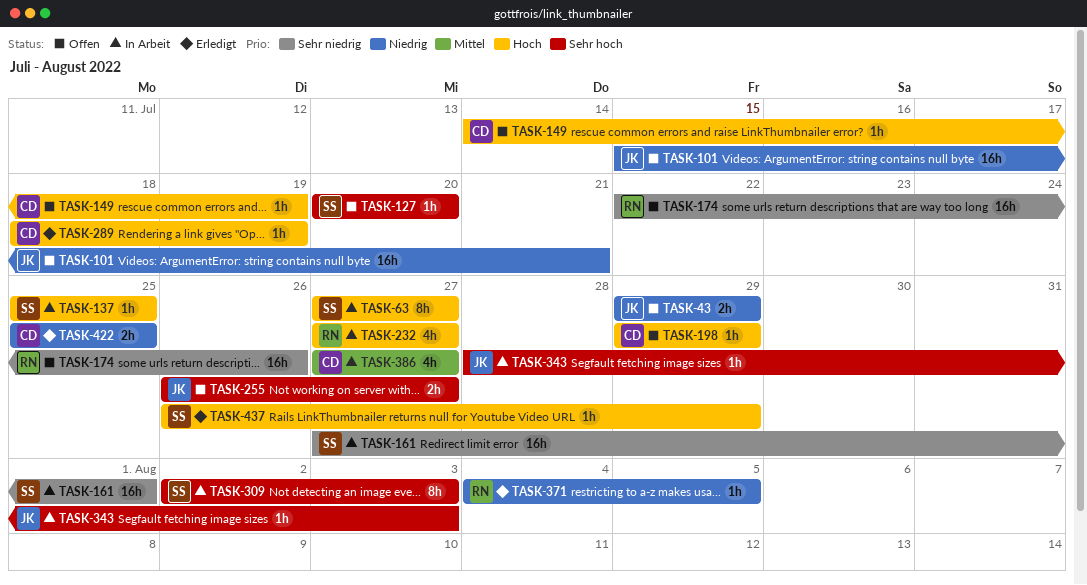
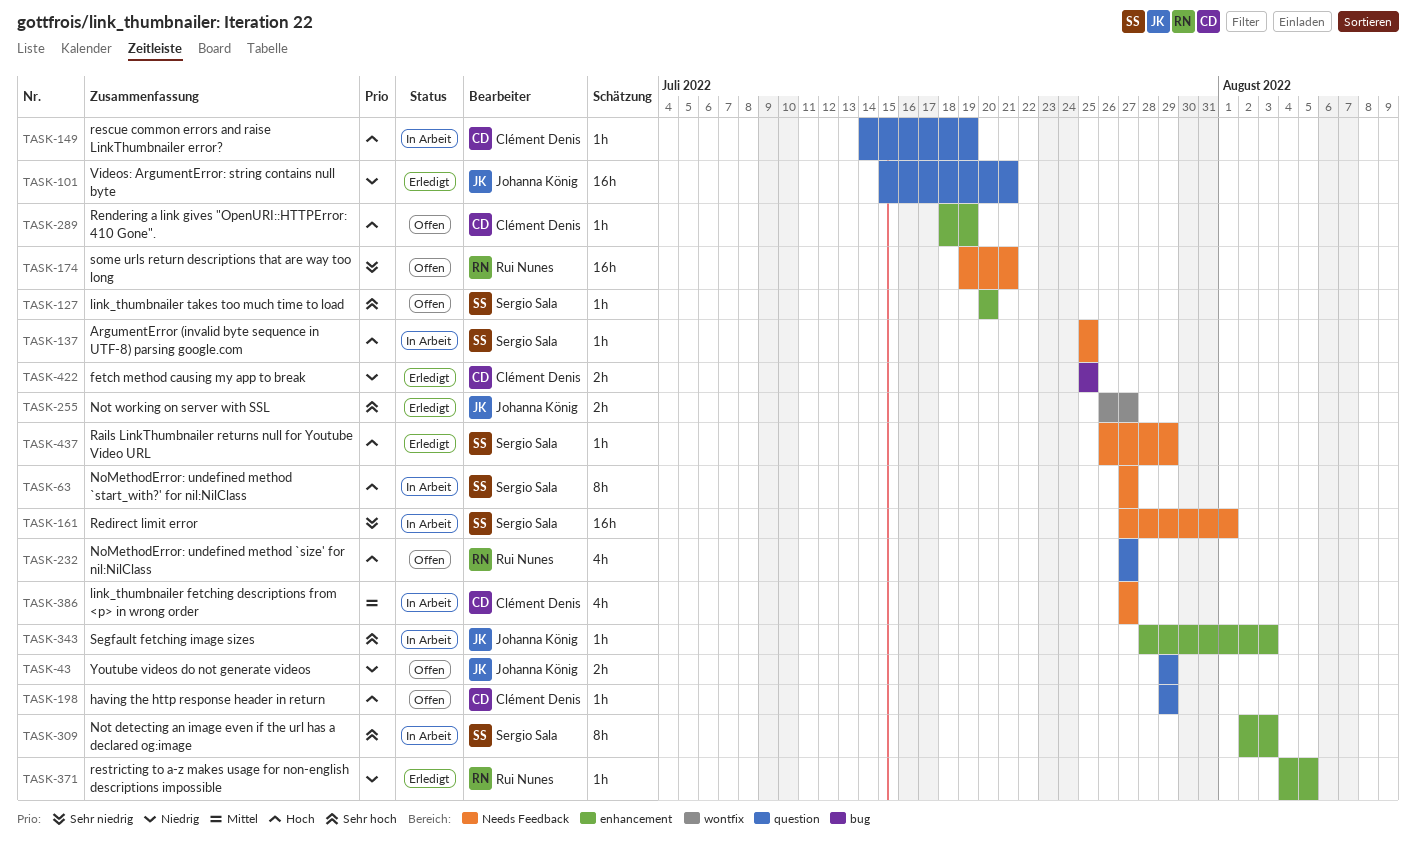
TASK-101, status: Offen -> Erledigt
TASK-149, status: Offen -> In Arbeit
TASK-174, start: Jul 22 -> Jul 19
TASK-174, due: Jul 26 -> Jul 21
TASK-232, status: In Arbeit -> Offen
TASK-255, status: Offen -> Erledigt
TASK-289, status: Erledigt -> Offen

